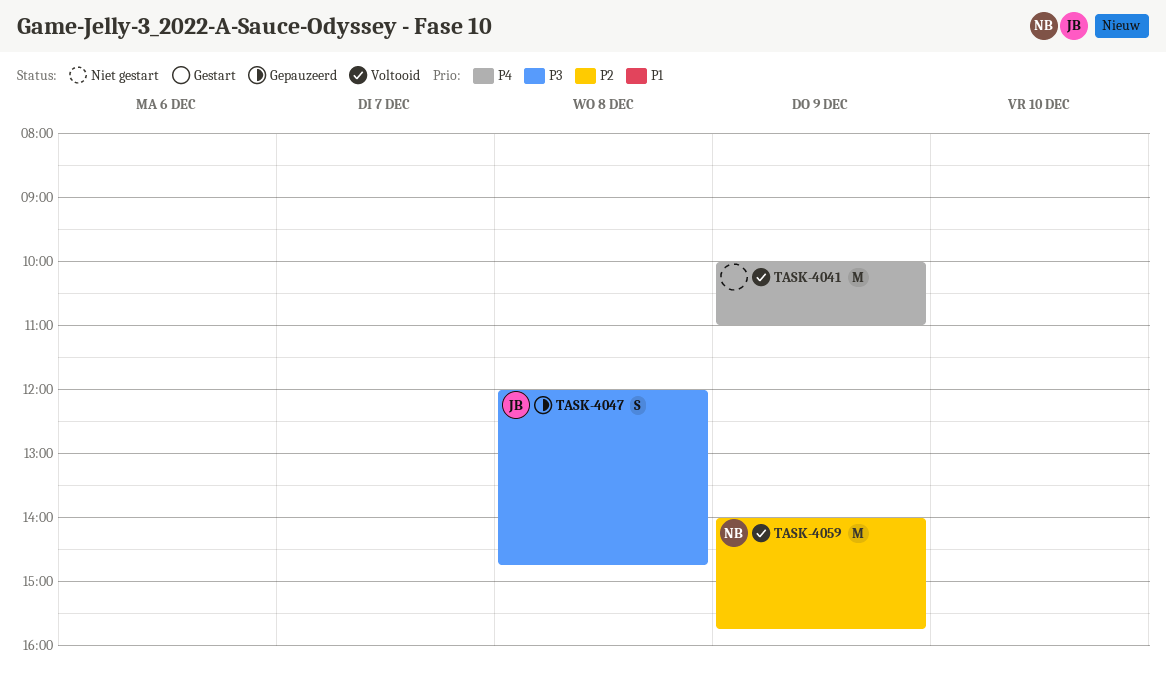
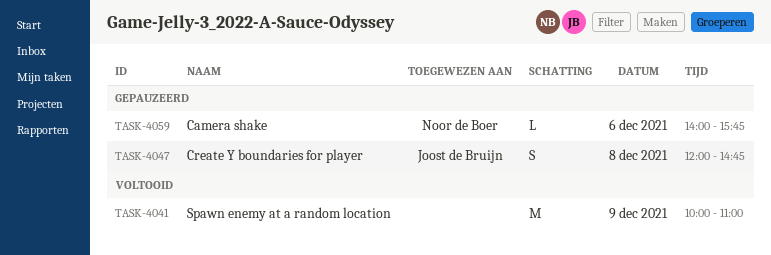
TASK-4059, status: Voltooid -> Gepauzeerd
TASK-4059, estimate: M -> L
TASK-4059, day: Dec 9 -> Dec 6

